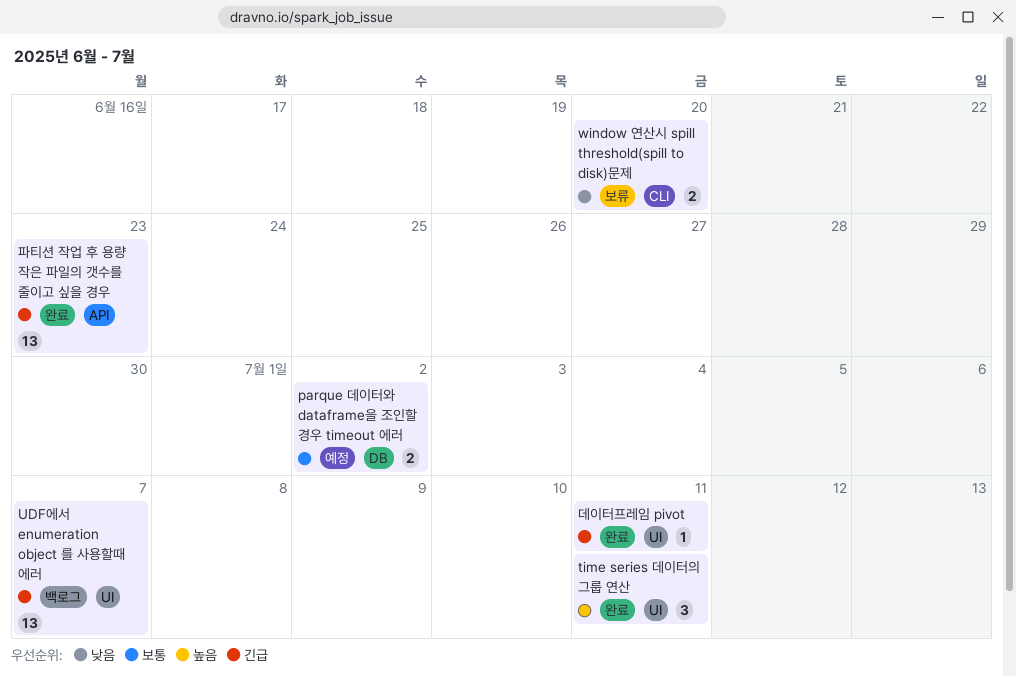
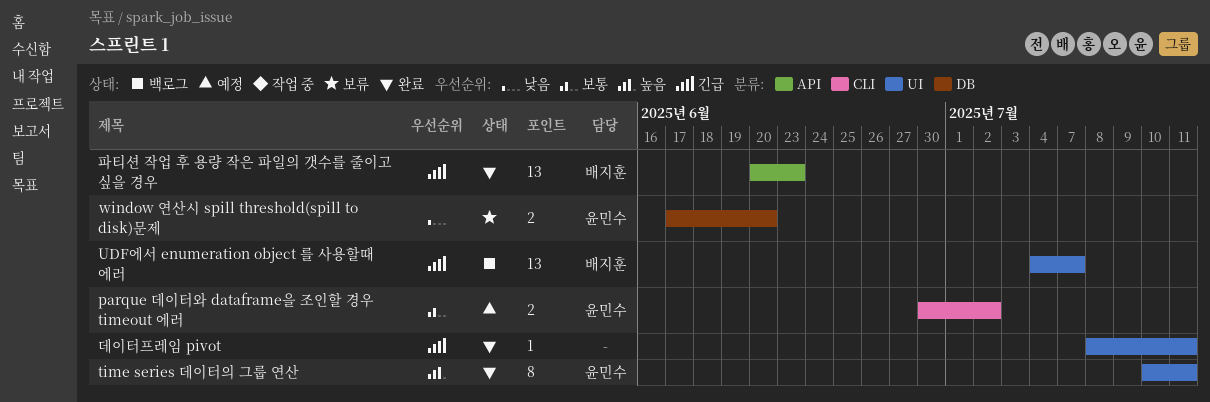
parque 데이터와 dataframe을 조인할 경우 timeout 에러, label: DB -> CLI
time series 데이터의 그룹 연산, estimate: 3 -> 8
window 연산시 spill threshold(spill to disk)문제, label: CLI -> DB

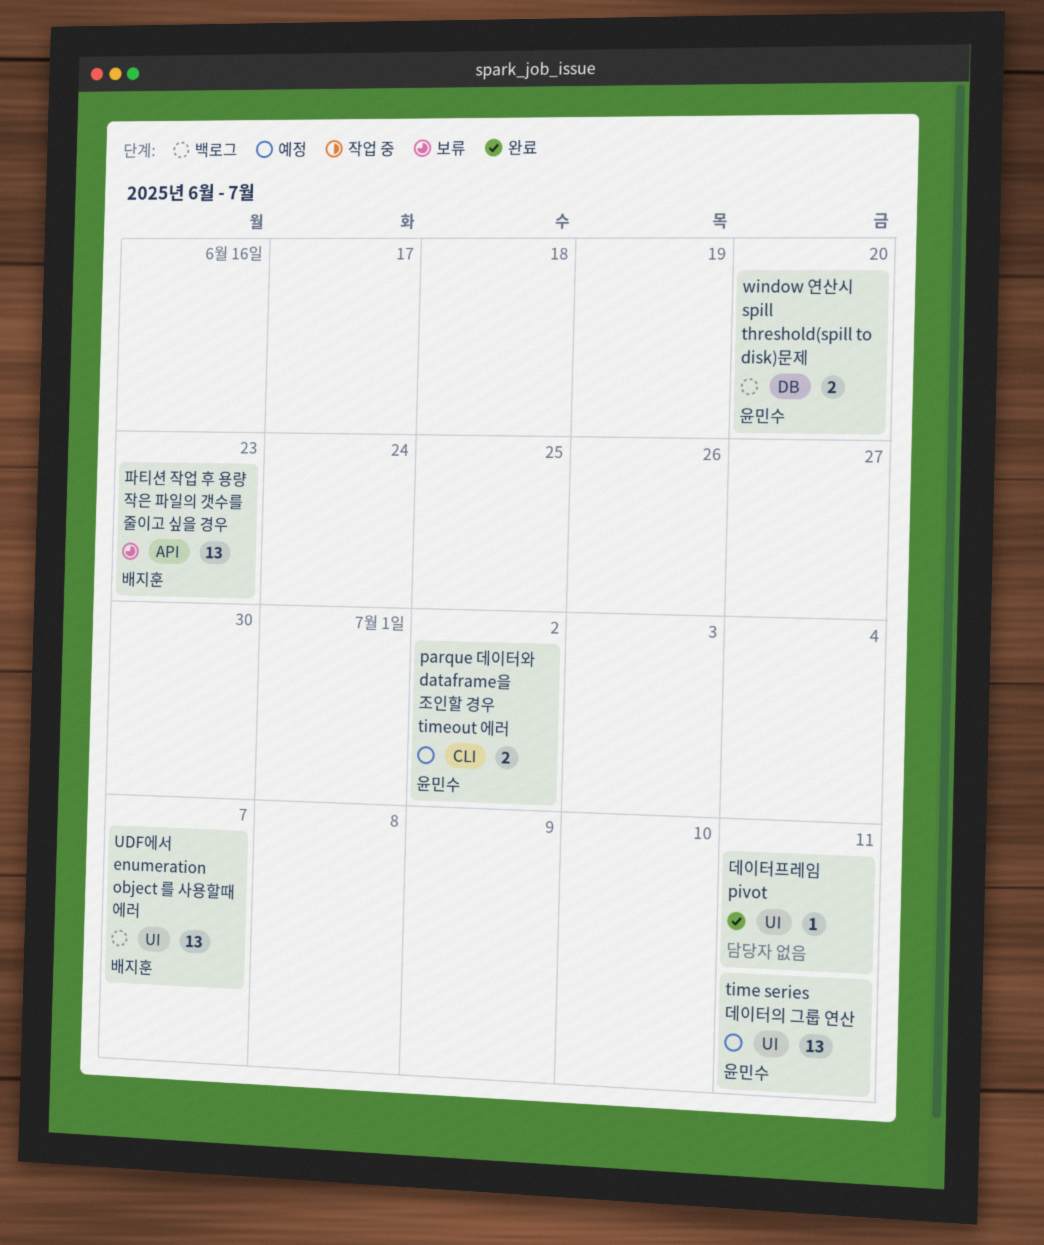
time series 데이터의 그룹 연산, status: 완료 -> 예정
time series 데이터의 그룹 연산, estimate: 8 -> 13
window 연산시 spill threshold(spill to disk)문제, status: 보류 -> 백로그
파티션 작업 후 용량 작은 파일의 갯수를 줄이고 싶을 경우, status: 완료 -> 보류

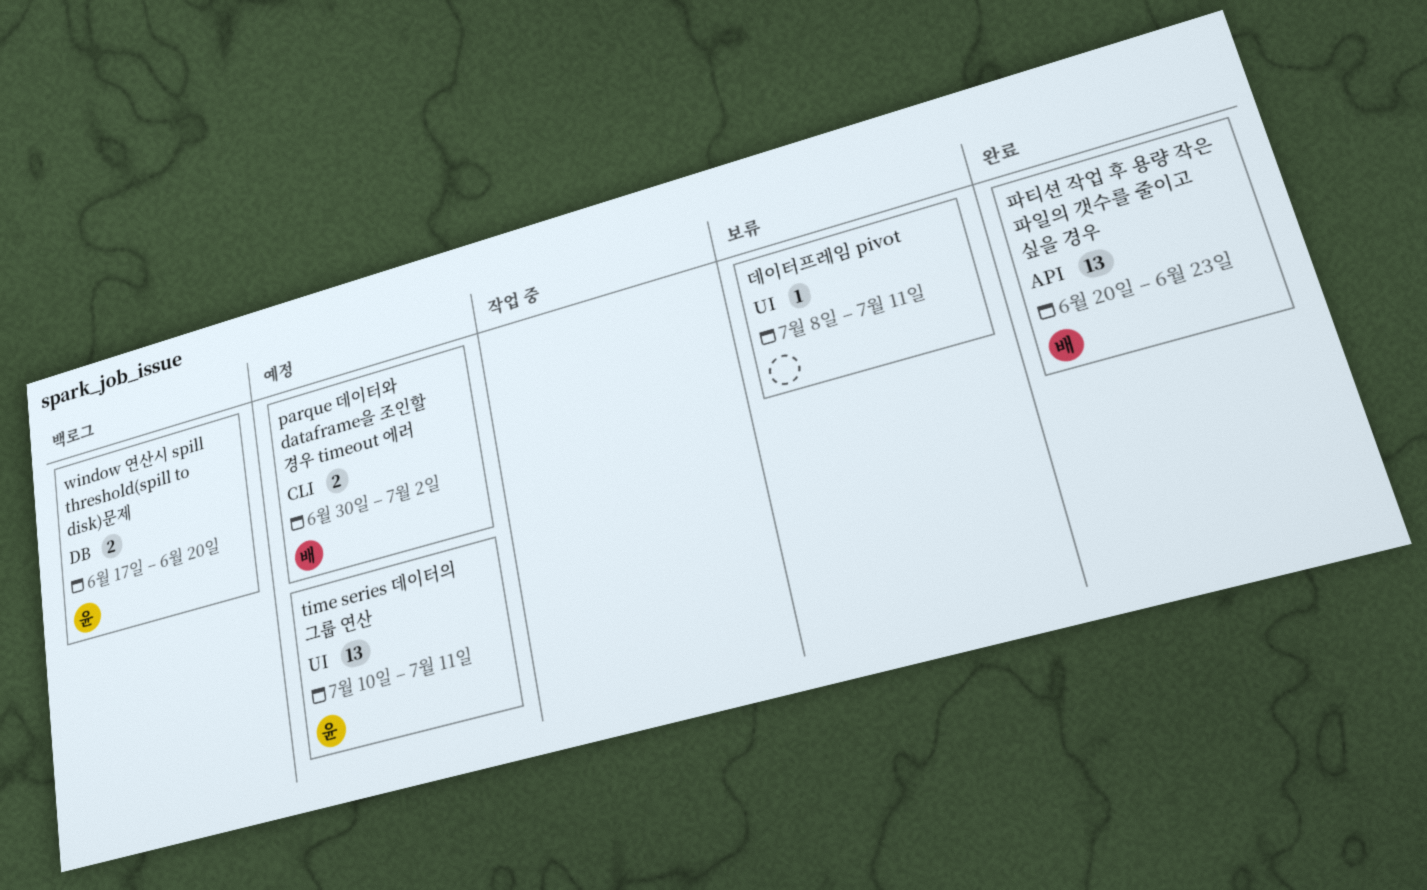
parque 데이터와 dataframe을 조인할 경우 timeout 에러, owner: 윤민수 -> 배지훈
UDF에서 enumeration object 를 사용할때 에러: present -> none
데이터프레임 pivot, status: 완료 -> 보류
파티션 작업 후 용량 작은 파일의 갯수를 줄이고 싶을 경우, status: 보류 -> 완료

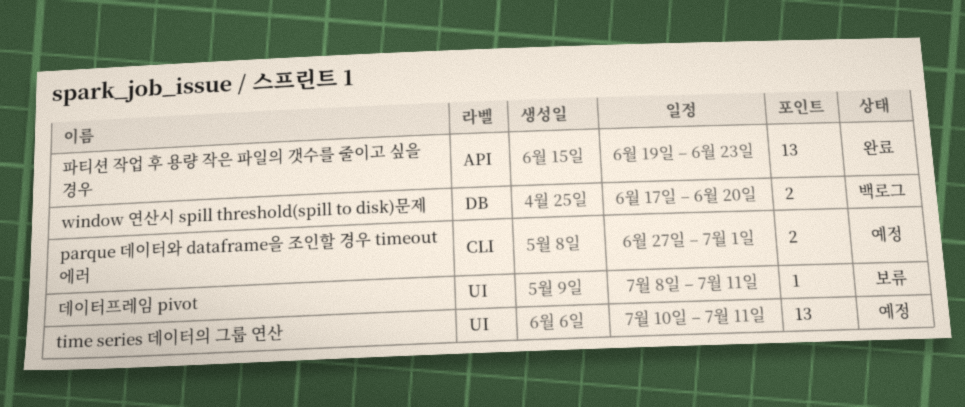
parque 데이터와 dataframe을 조인할 경우 timeout 에러, start: Jun 30 -> Jun 27
parque 데이터와 dataframe을 조인할 경우 timeout 에러, due: Jul 2 -> Jul 1
파티션 작업 후 용량 작은 파일의 갯수를 줄이고 싶을 경우, start: Jun 20 -> Jun 19

